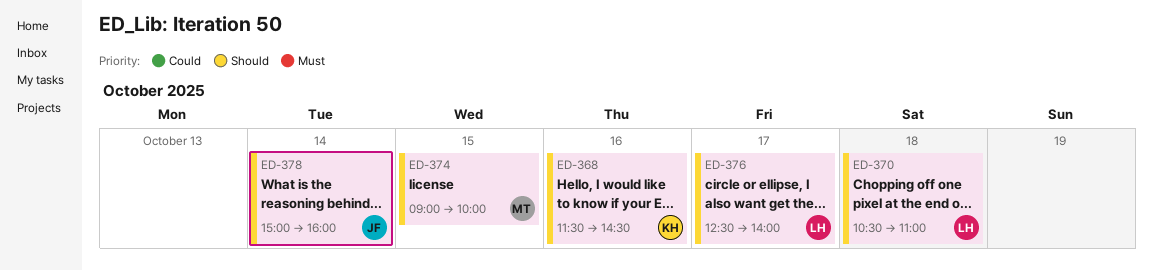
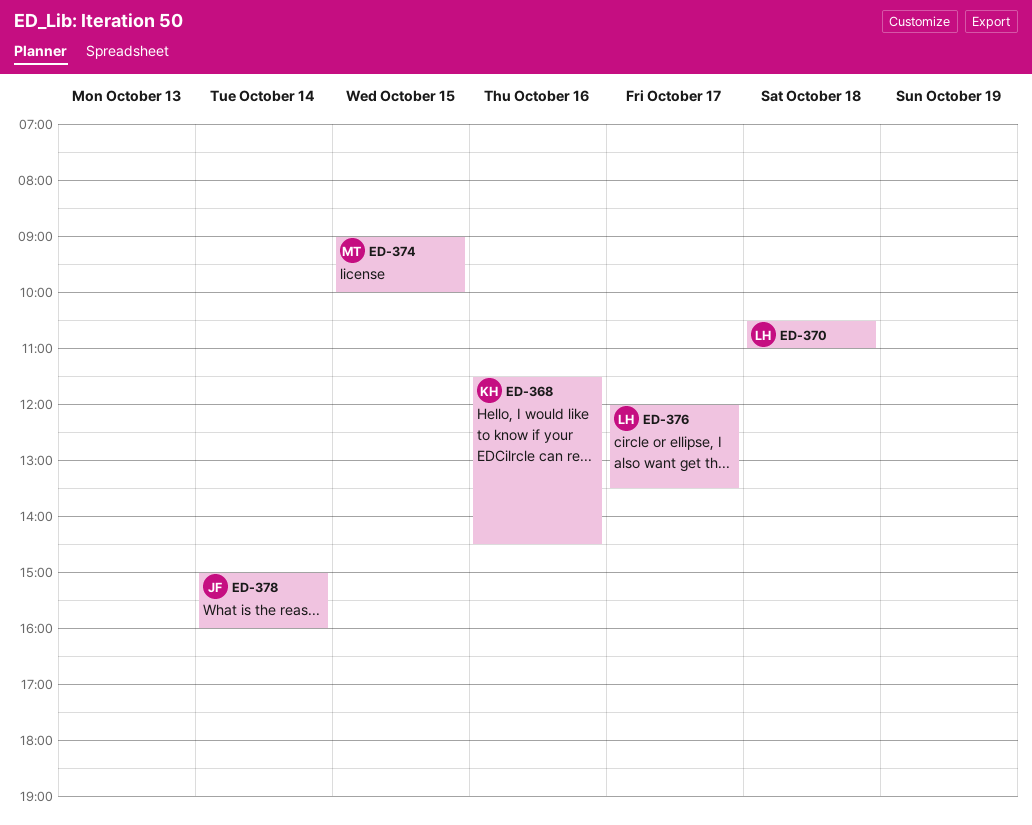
ED-376, begins: 12:30 -> 12:00
ED-376, ends: 14:00 -> 13:30

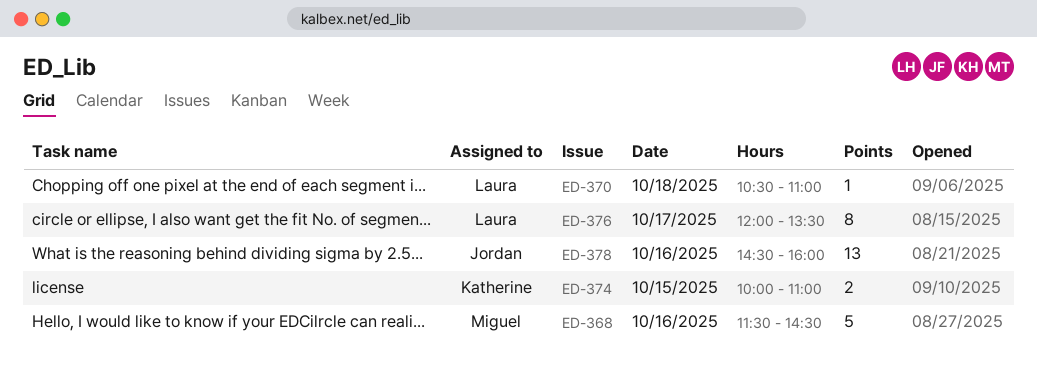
ED-368, owner: Katherine -> Miguel
ED-374, owner: Miguel -> Katherine
ED-374, begins: 09:00 -> 10:00
ED-374, ends: 10:00 -> 11:00
ED-378, day: Oct 14 -> Oct 16
ED-378, begins: 15:00 -> 14:30

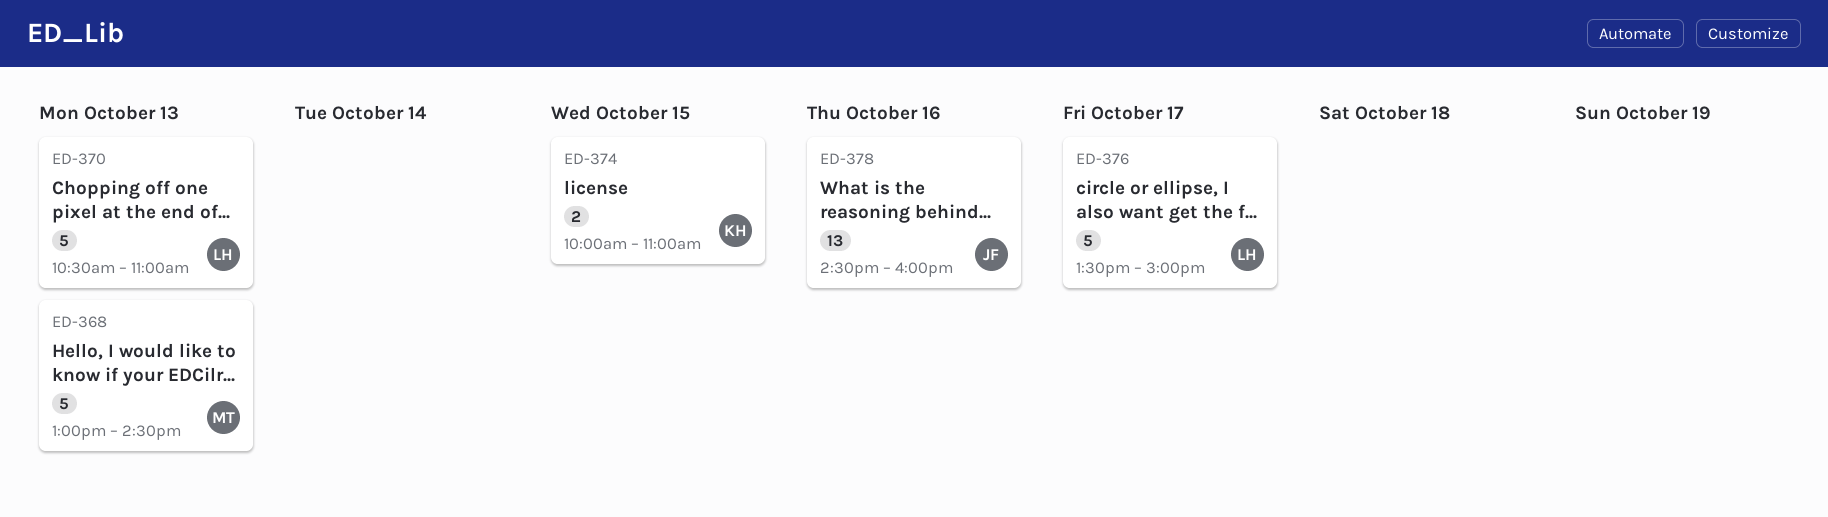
ED-368, day: Oct 16 -> Oct 13
ED-368, begins: 11:30 -> 13:00
ED-370, estimate: 1 -> 5
ED-370, day: Oct 18 -> Oct 13
ED-376, estimate: 8 -> 5
ED-376, begins: 12:00 -> 13:30
ED-376, ends: 13:30 -> 15:00

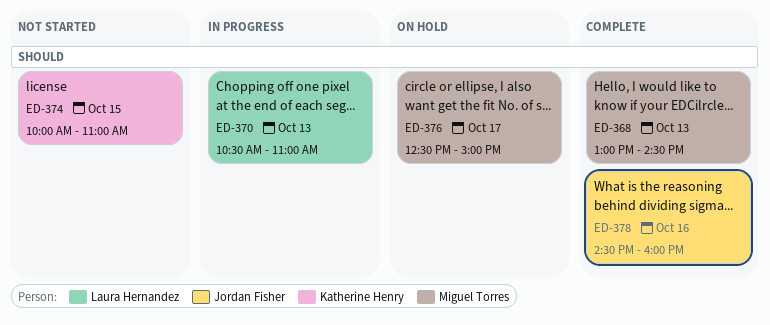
ED-376, owner: Laura Hernandez -> Miguel Torres
ED-376, begins: 13:30 -> 12:30

